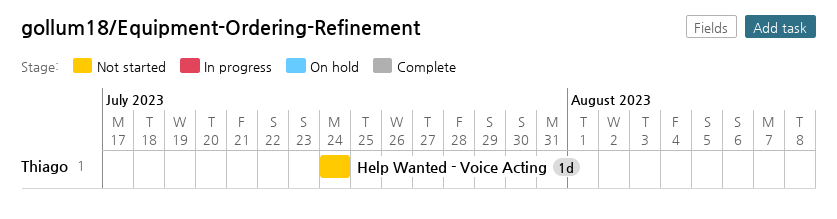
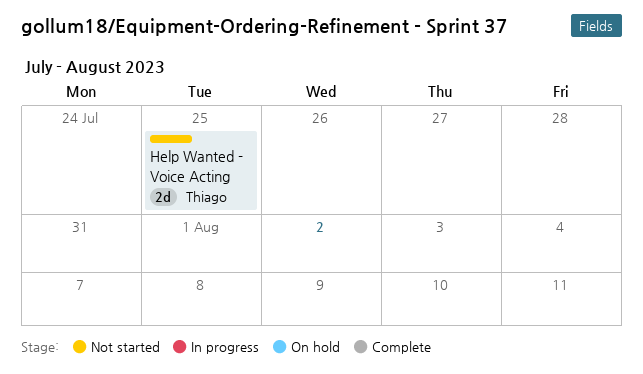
Help Wanted - Voice Acting, estimate: 1d -> 2d
Help Wanted - Voice Acting, due: Jul 24 -> Jul 25

